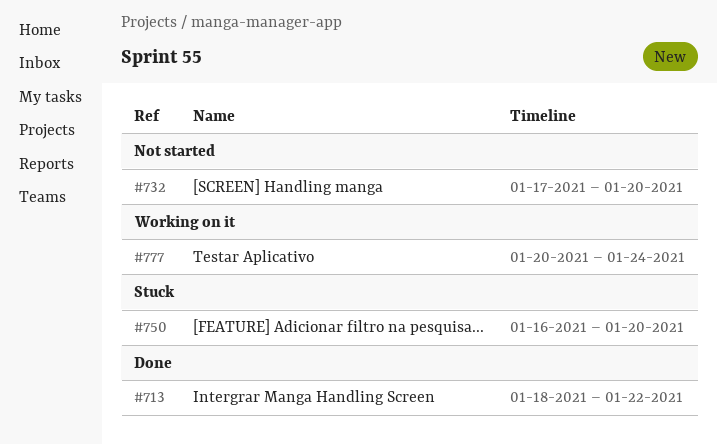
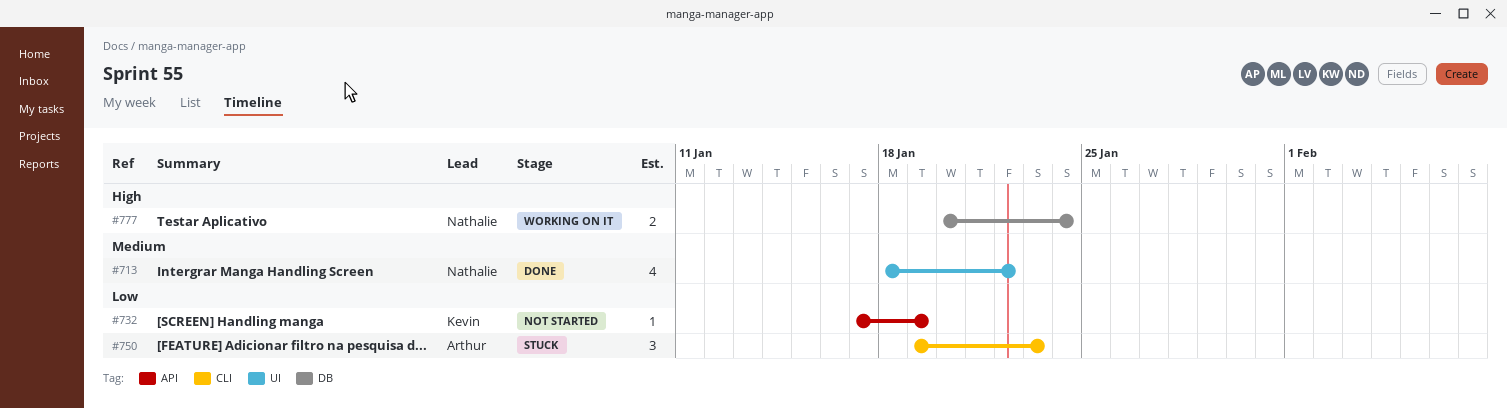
#732, due: Jan 20 -> Jan 19
#750, start: Jan 16 -> Jan 19
#750, due: Jan 20 -> Jan 23

